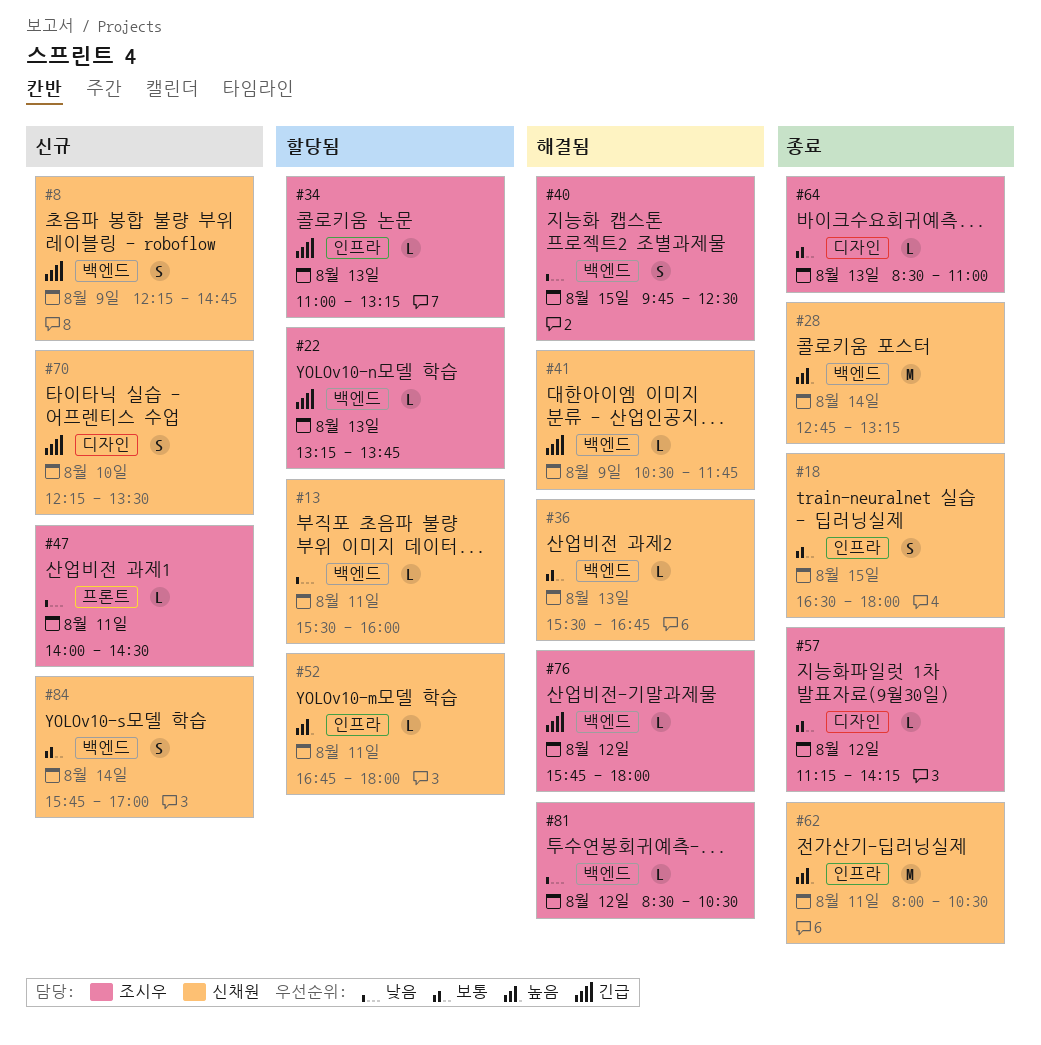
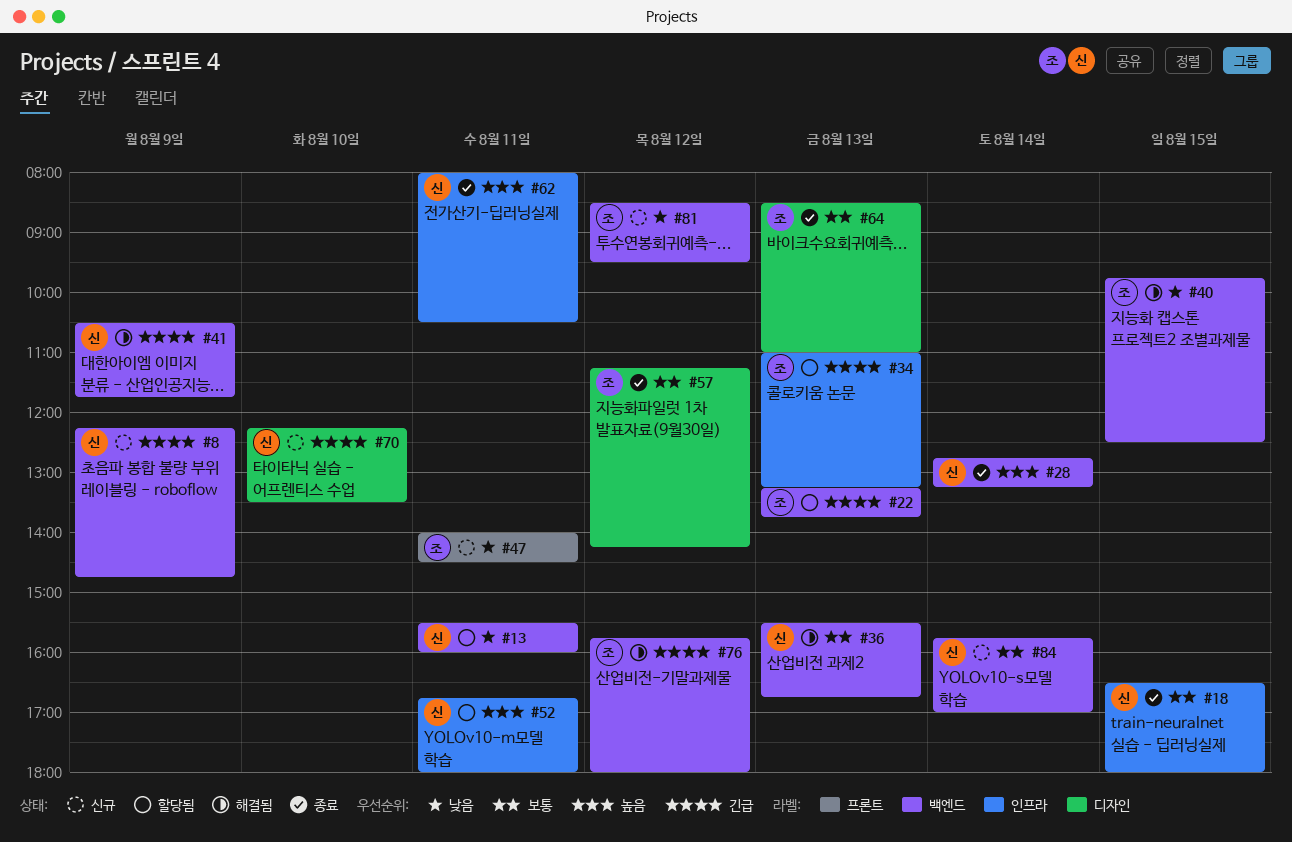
#81, status: 해결됨 -> 신규
#81, ends: 10:30 -> 09:30

